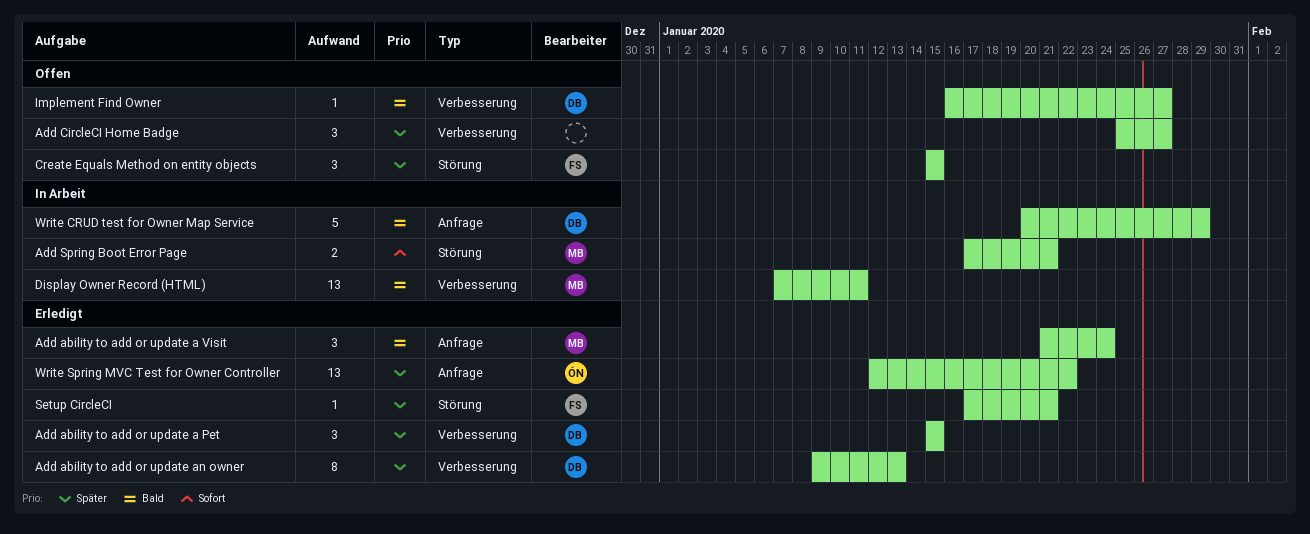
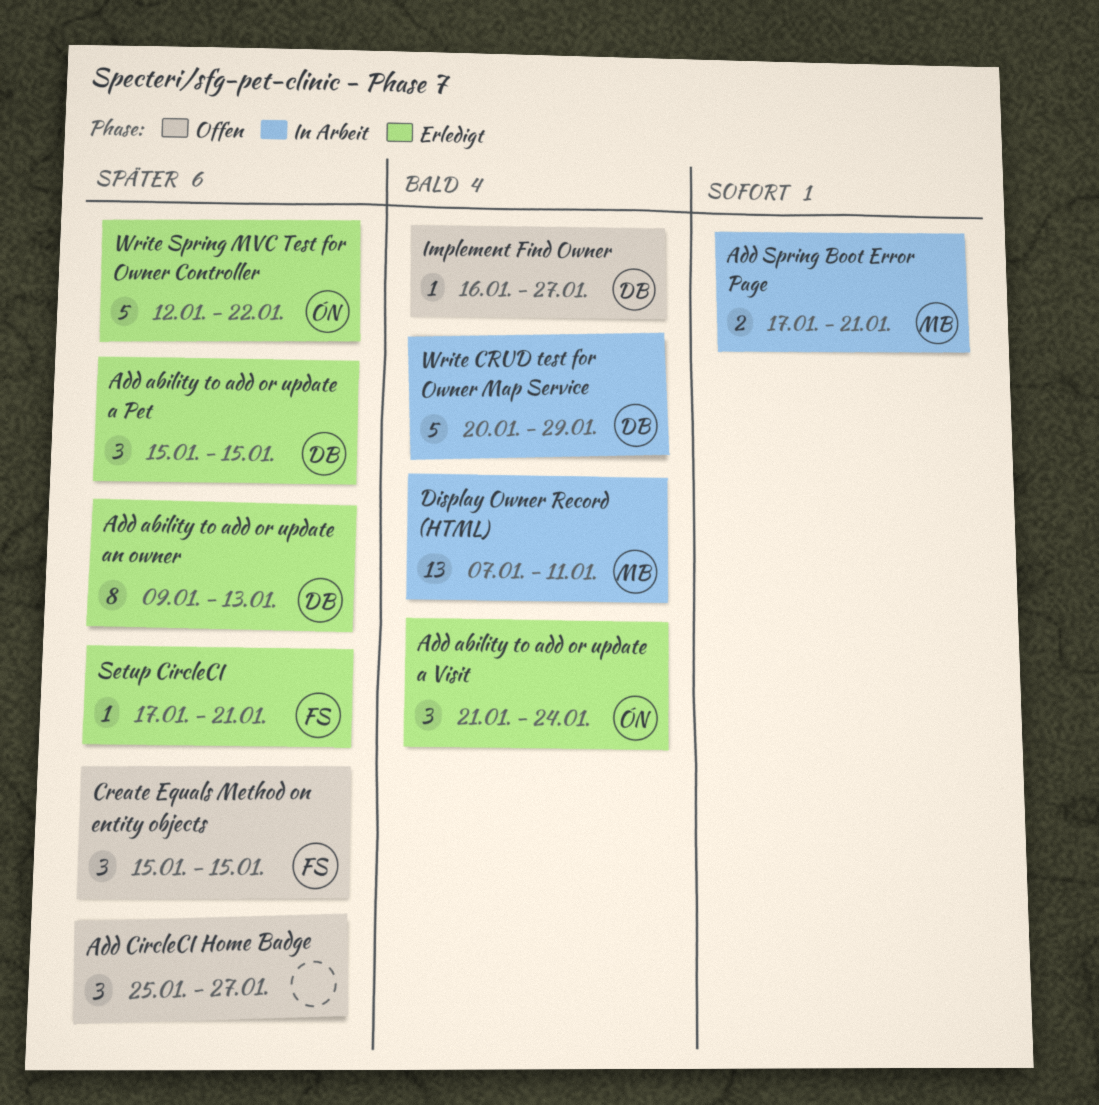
Add ability to add or update a Visit, owner: MB -> ÓN
Write Spring MVC Test for Owner Controller, estimate: 13 -> 5

